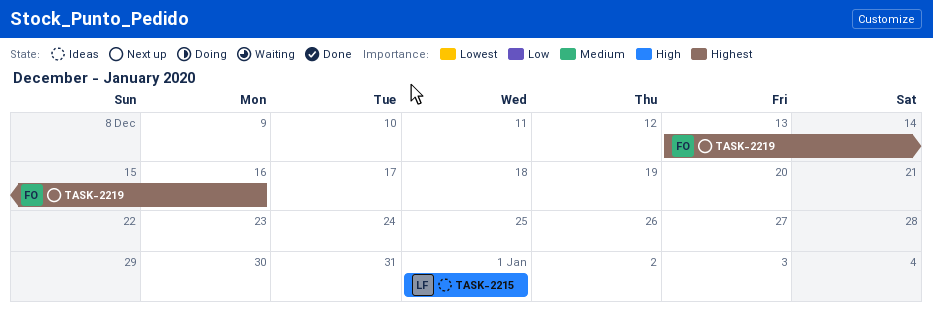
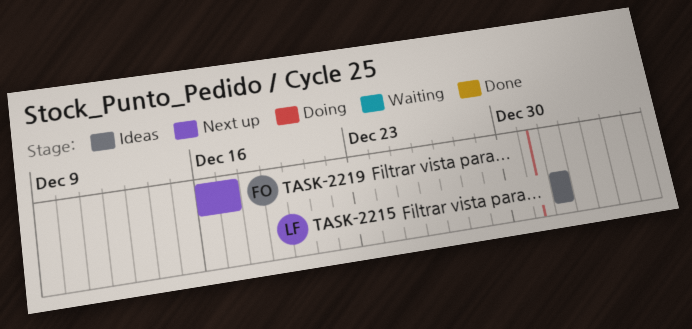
TASK-2219, start: Dec 13 -> Dec 16
TASK-2219, due: Dec 16 -> Dec 17

